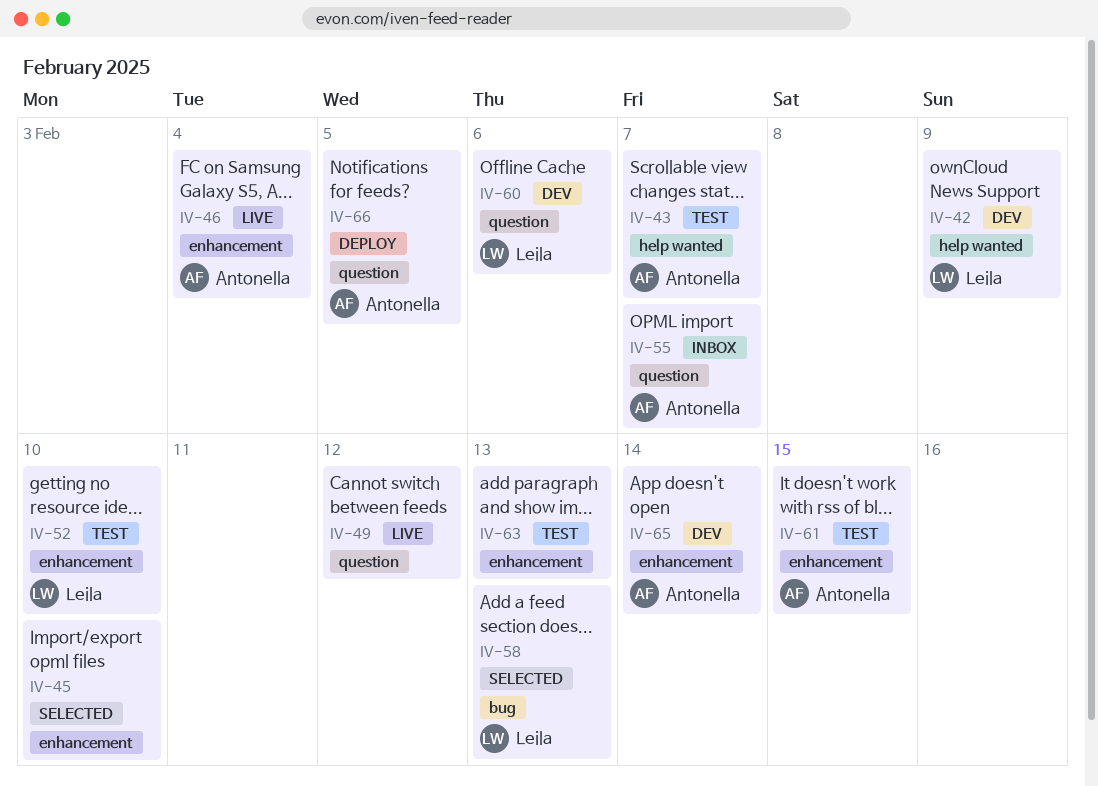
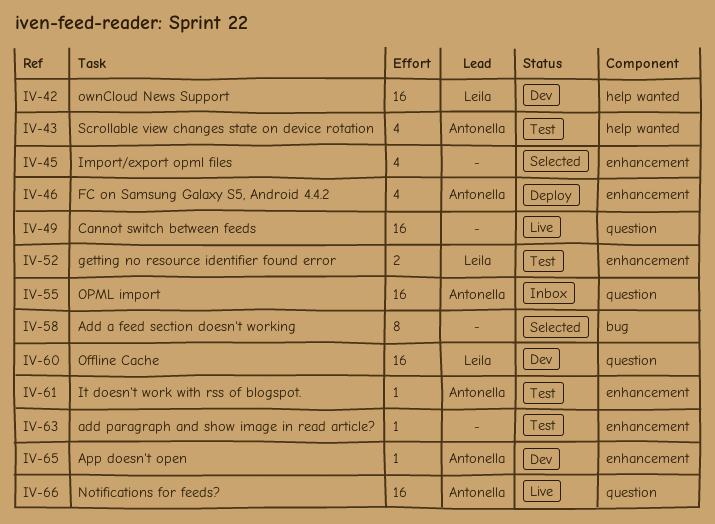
IV-46, status: Live -> Deploy
IV-58, owner: Leila -> none
IV-66, status: Deploy -> Live

